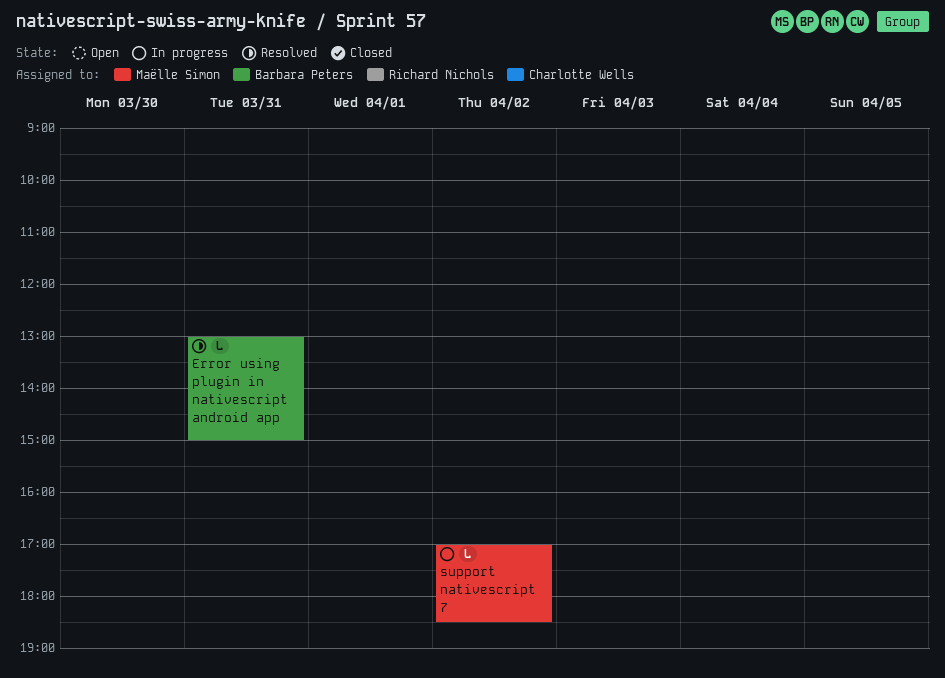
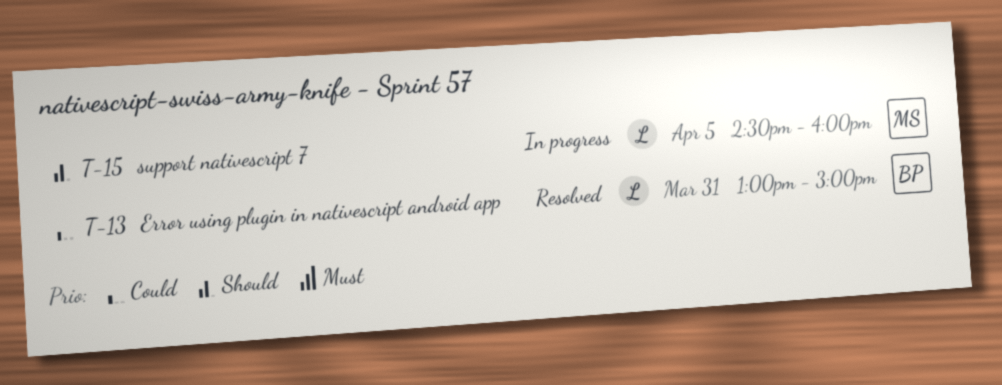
support nativescript 7, day: Apr 2 -> Apr 5
support nativescript 7, begins: 17:00 -> 14:30
support nativescript 7, ends: 18:30 -> 16:00

